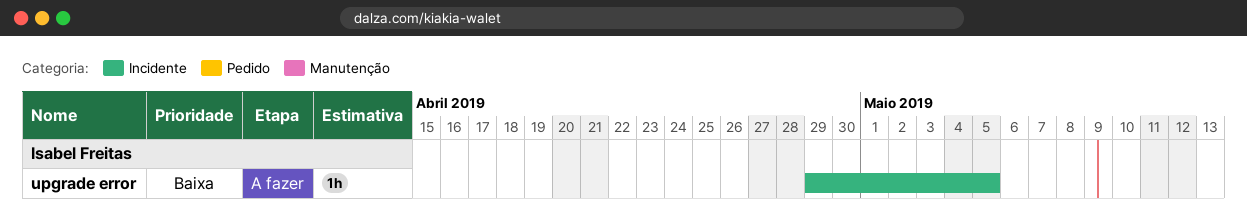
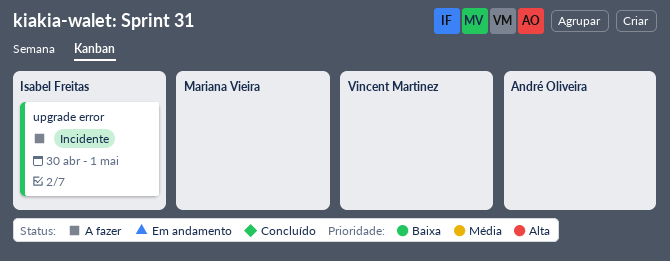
upgrade error, start: Apr 29 -> Apr 30
upgrade error, due: May 5 -> May 1

